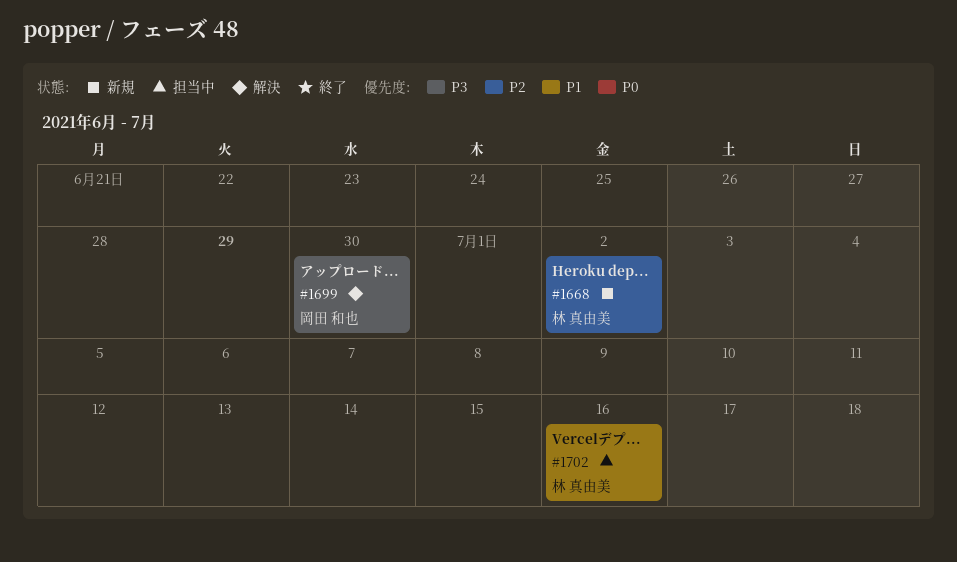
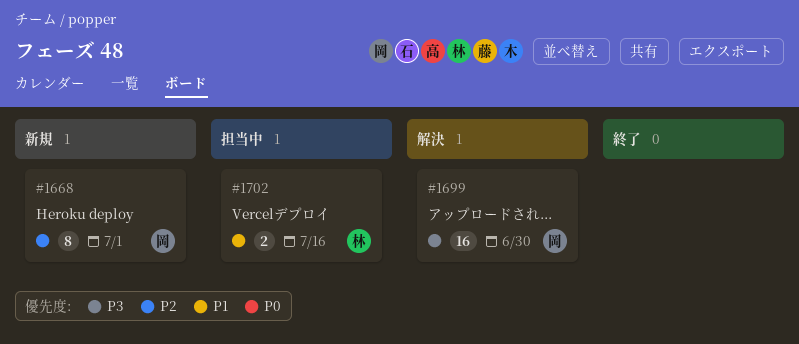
#1668, owner: 林 真由美 -> 岡田 和也
#1668, due: Jul 2 -> Jul 1

